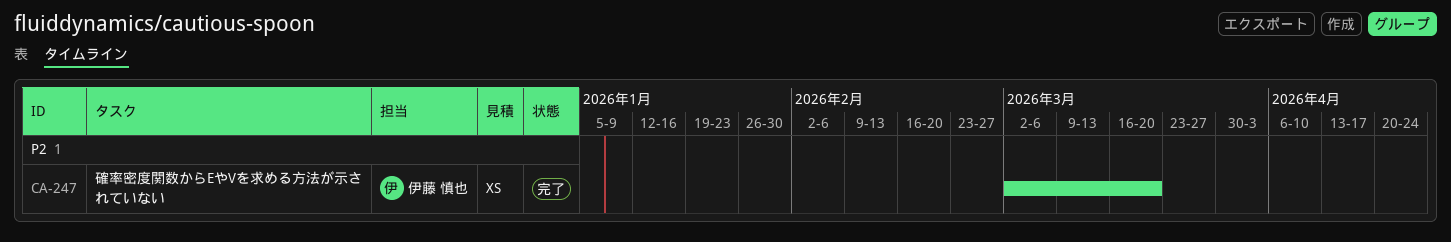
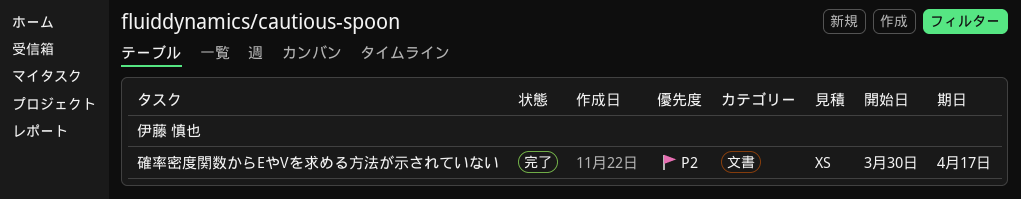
確率密度関数からEやVを求める方法が示されていない, start: Mar 2 -> Mar 30
確率密度関数からEやVを求める方法が示されていない, due: Mar 20 -> Apr 17

